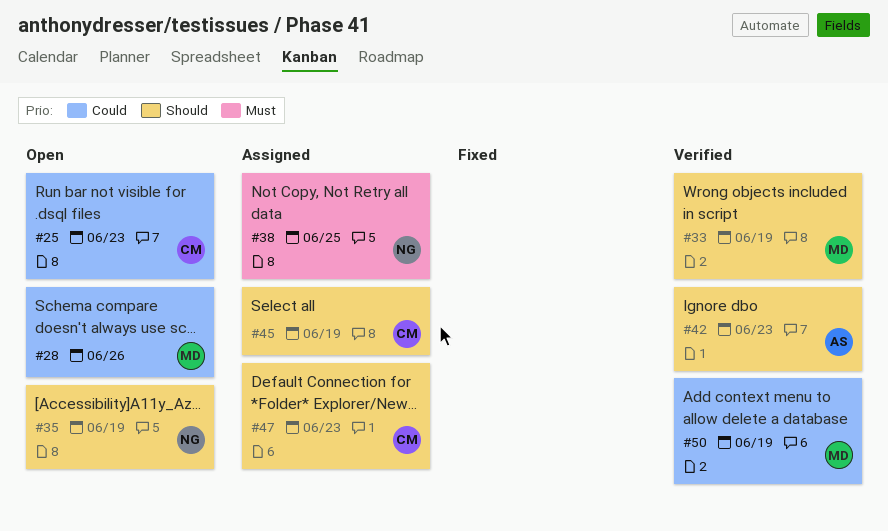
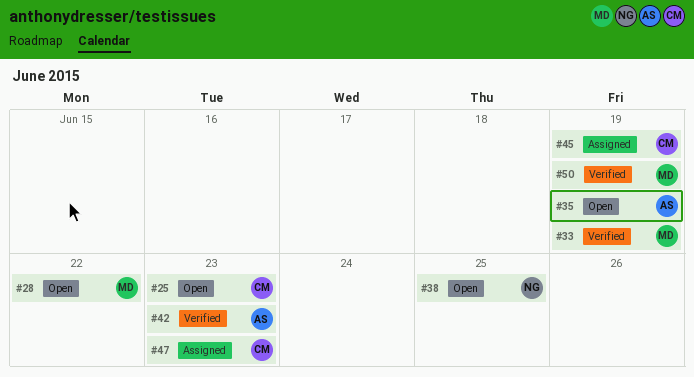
#28, due: Jun 26 -> Jun 22
#35, owner: NG -> AS
#38, status: Assigned -> Open

